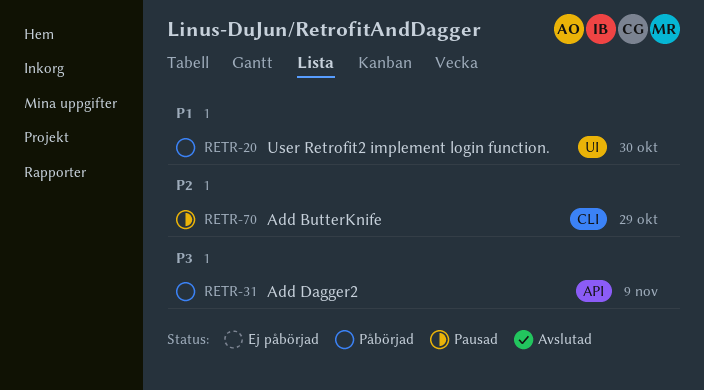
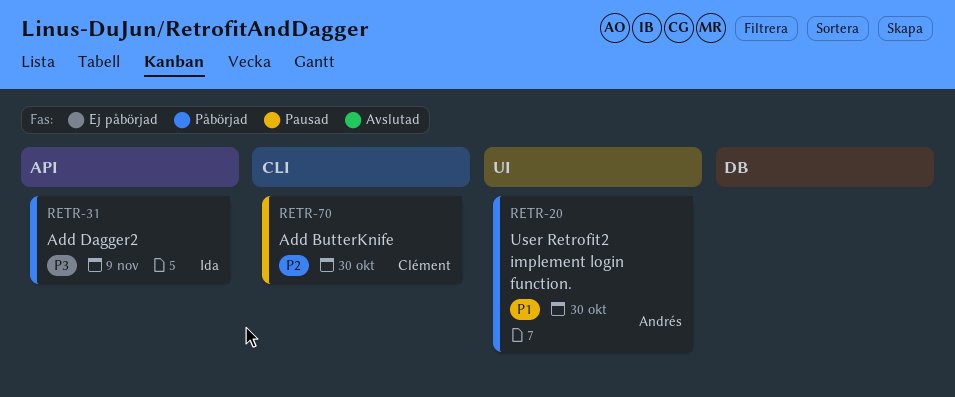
RETR-70, due: Oct 29 -> Oct 30

